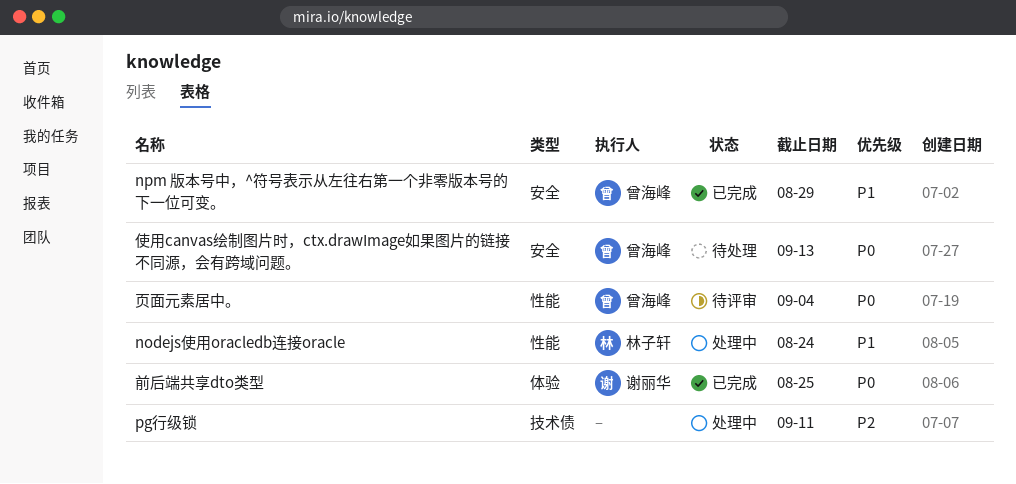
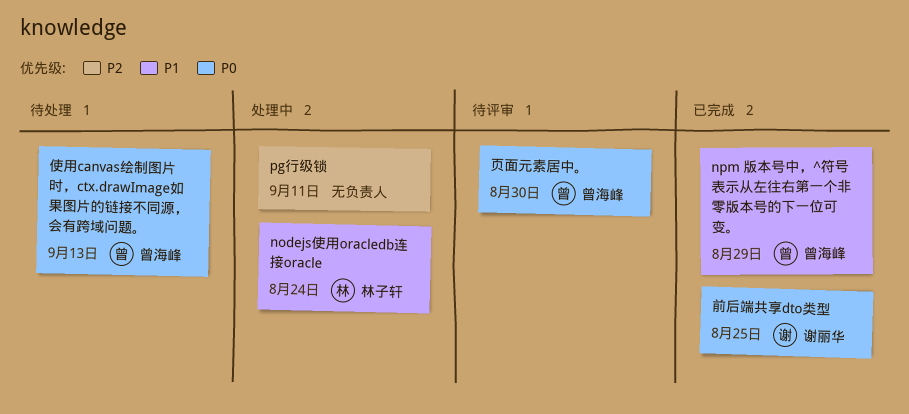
页面元素居中。, due: Sep 4 -> Aug 30

